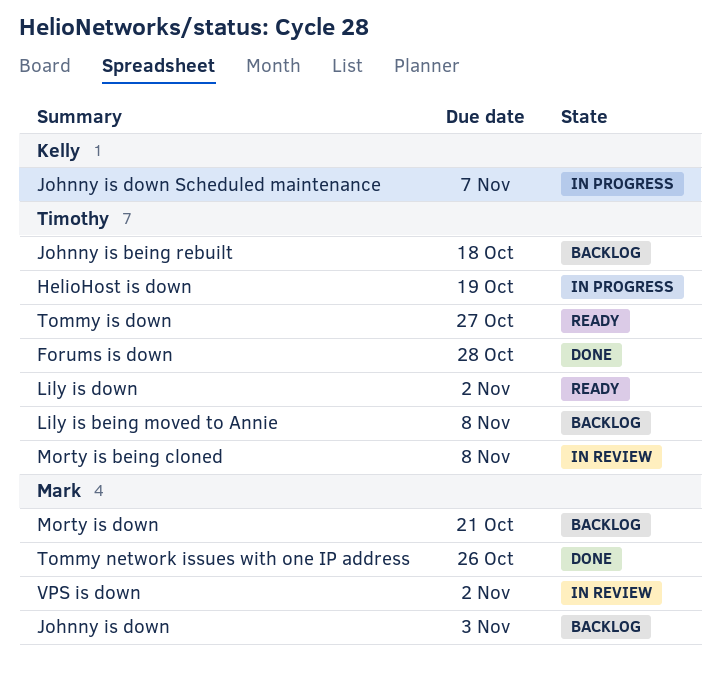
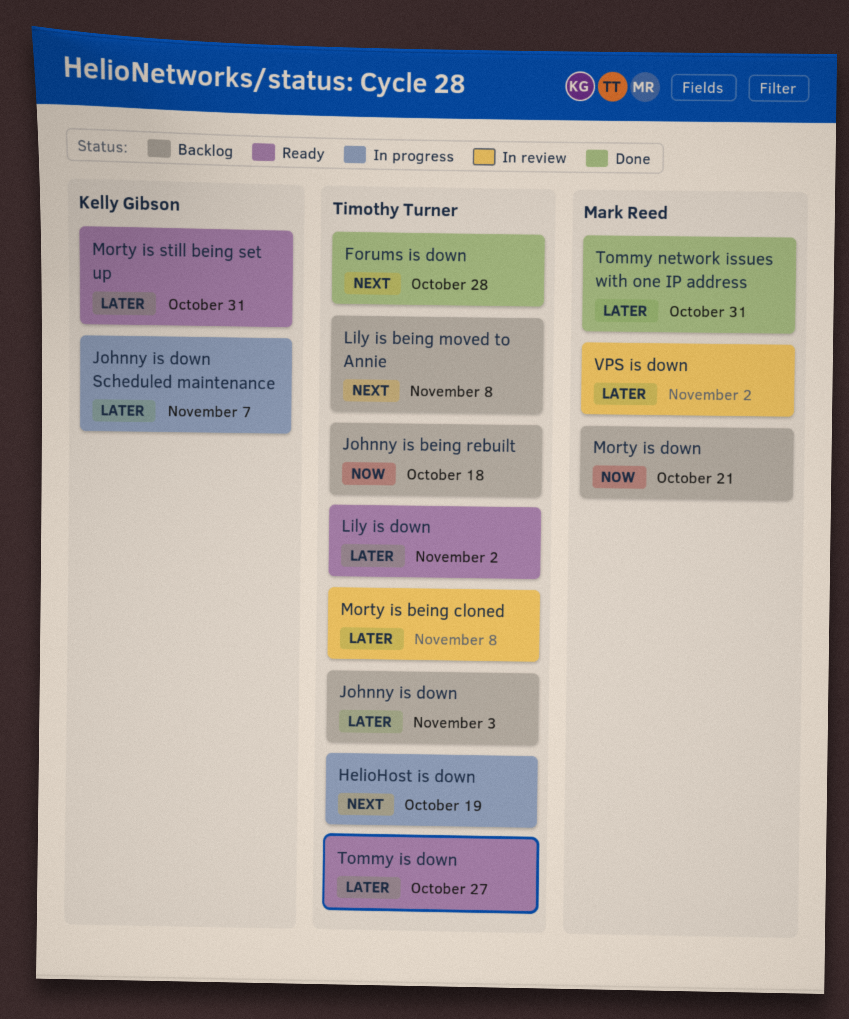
Johnny is down, owner: Mark Reed -> Timothy Turner
Morty is still being set up: none -> present
Tommy network issues with one IP address, due: Oct 26 -> Oct 31

